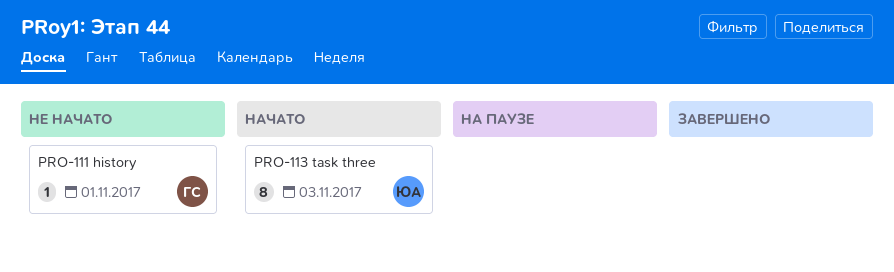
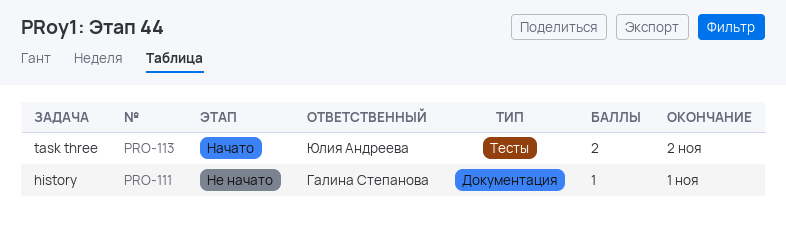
PRO-113, estimate: 8 -> 2
PRO-113, due: Nov 3 -> Nov 2

